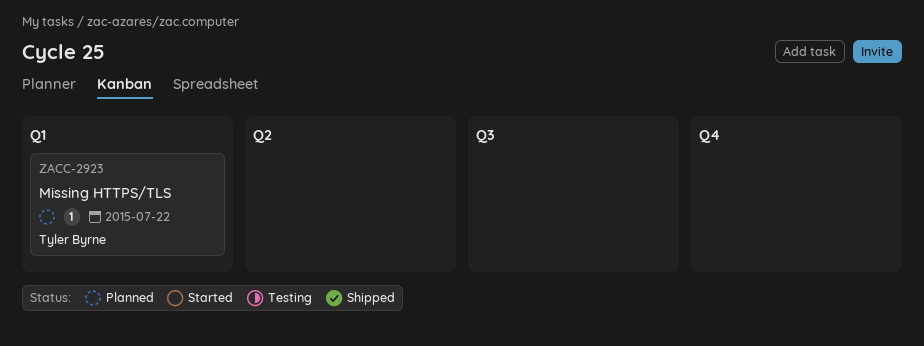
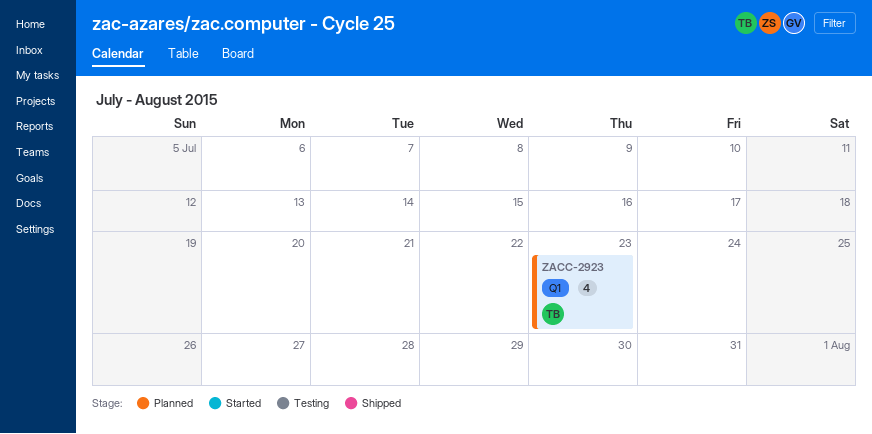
ZACC-2923, estimate: 1 -> 4
ZACC-2923, due: Jul 22 -> Jul 23

